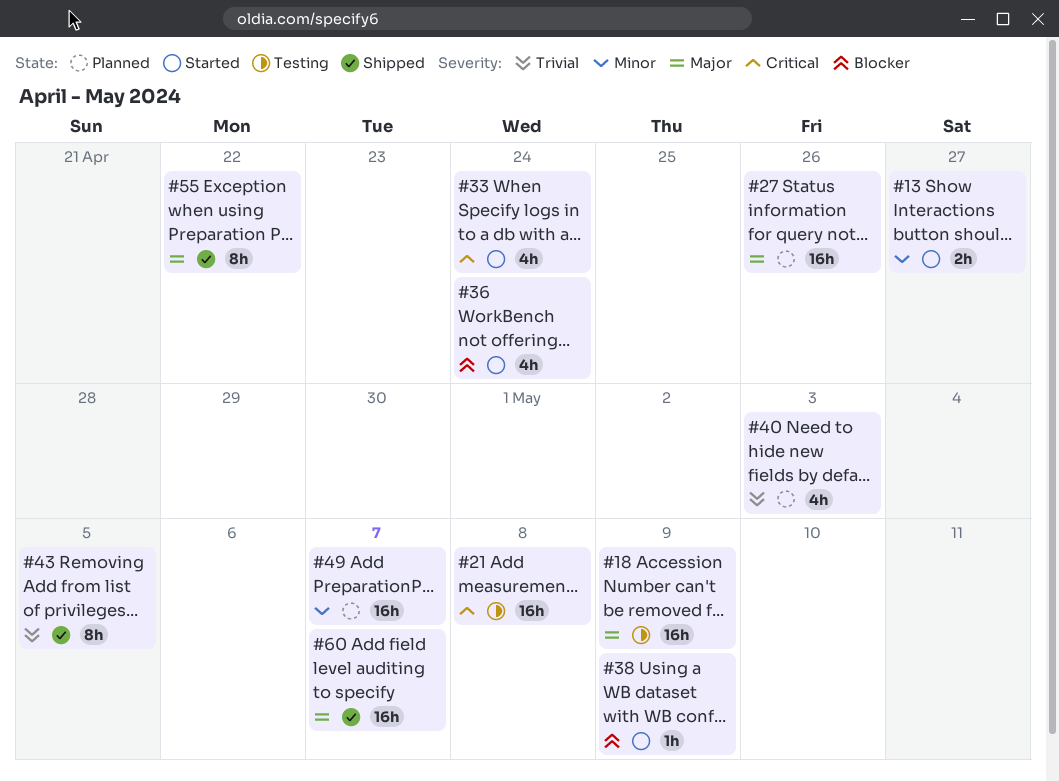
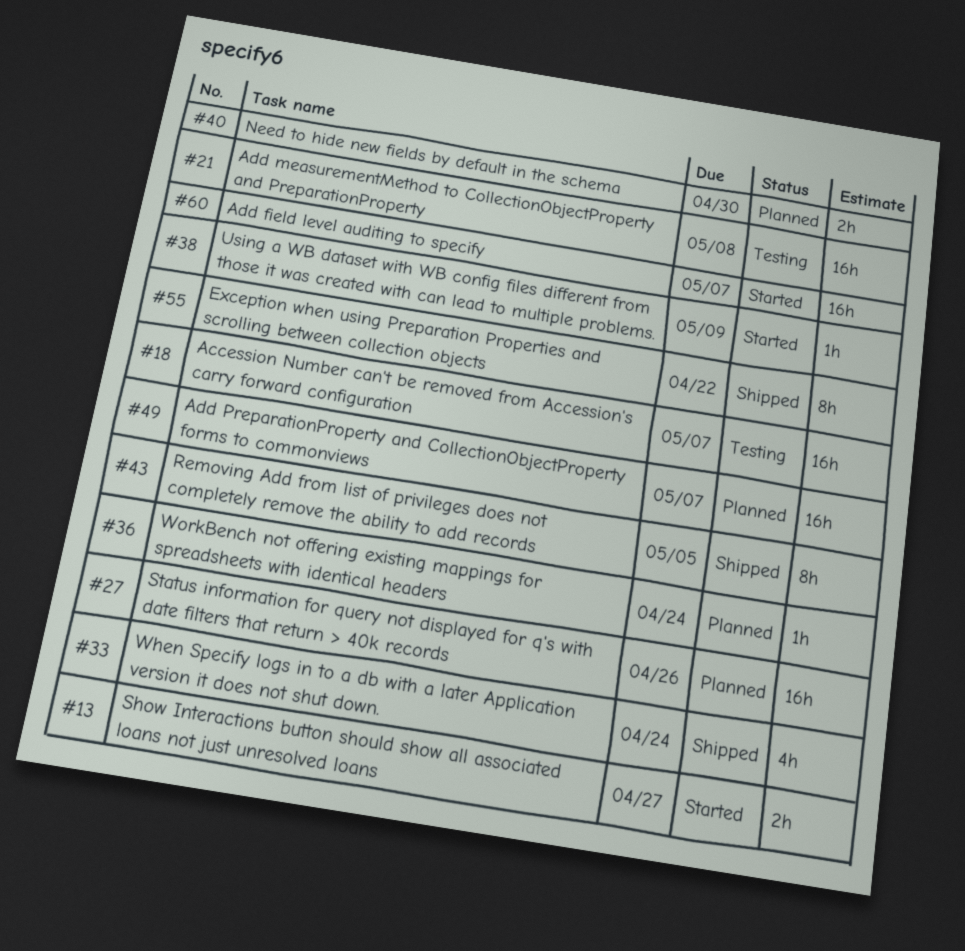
#18, due: May 9 -> May 7
#33, status: Started -> Shipped
#36, status: Started -> Planned
#36, estimate: 4h -> 1h
#40, estimate: 4h -> 2h
#40, due: May 3 -> Apr 30
#60, status: Shipped -> Started

